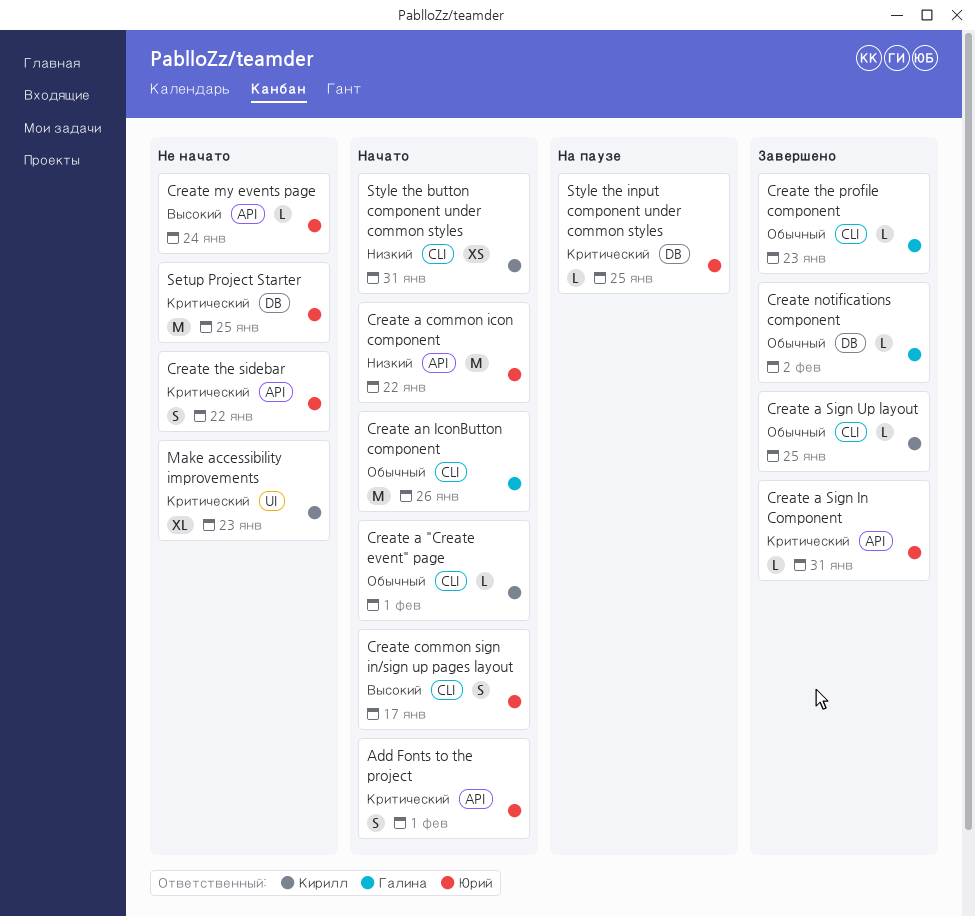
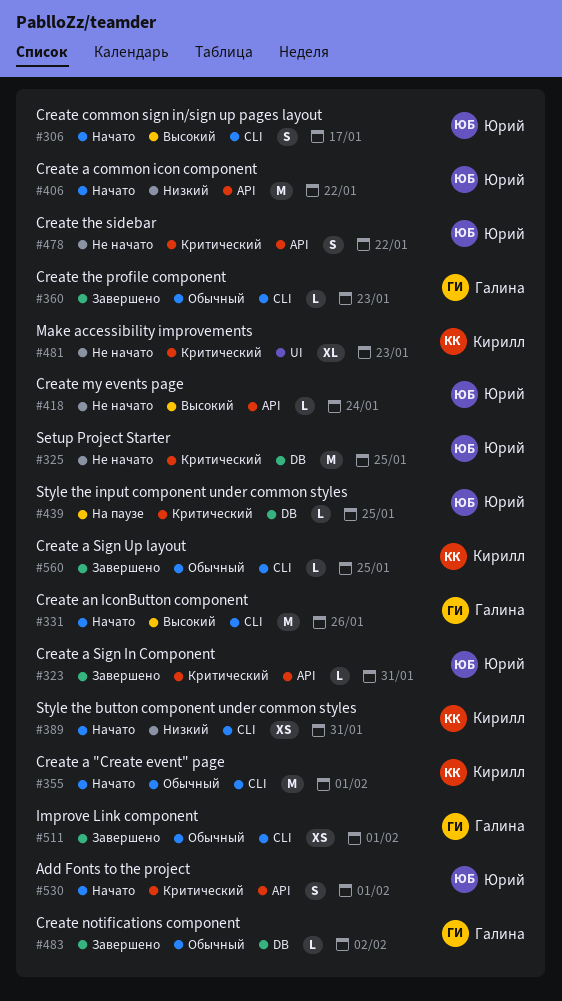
Create a "Create event" page, estimate: L -> M
Create an IconButton component, priority: Обычный -> Высокий
Improve Link component: none -> present

